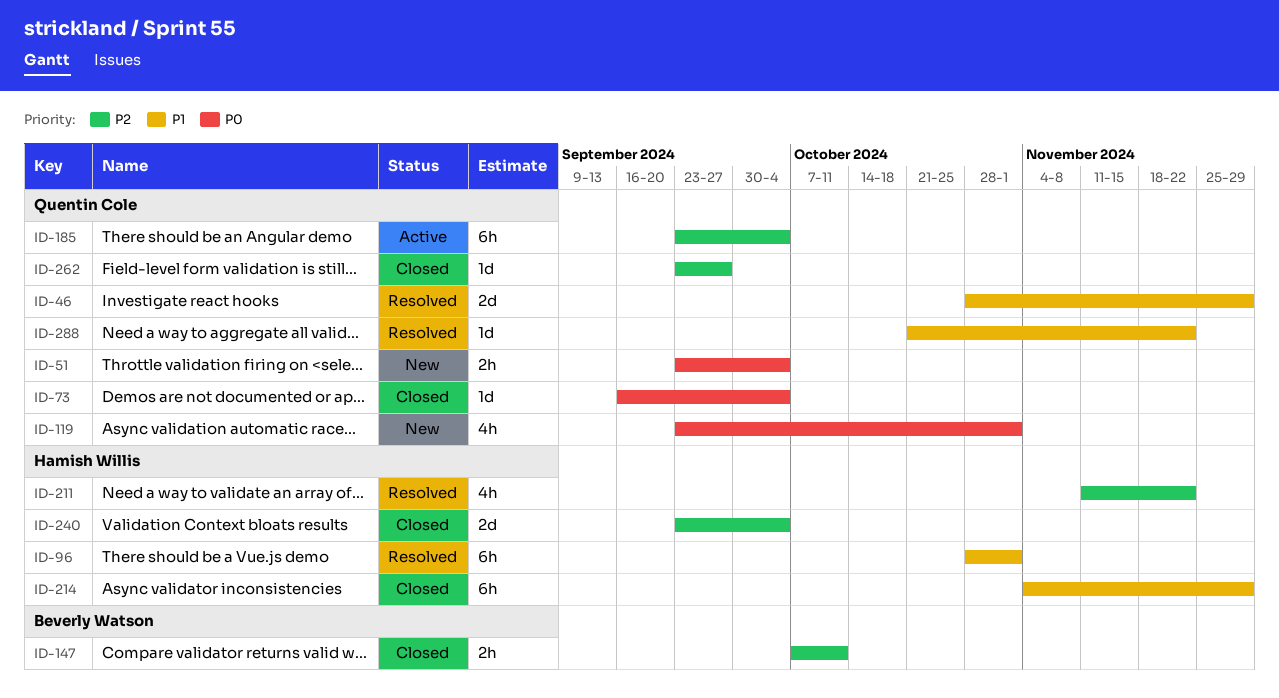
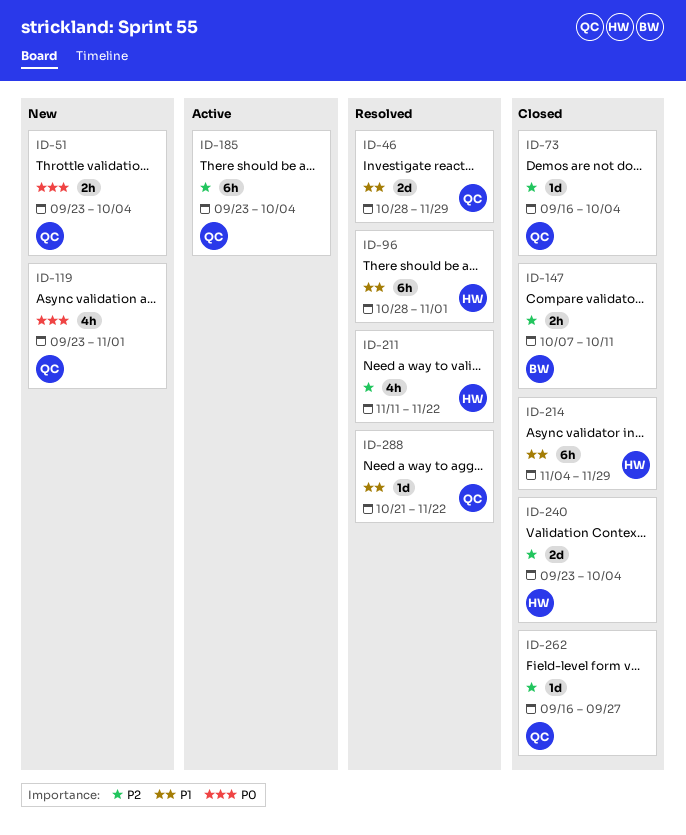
ID-73, priority: P0 -> P2
ID-262, start: Sep 23 -> Sep 16

